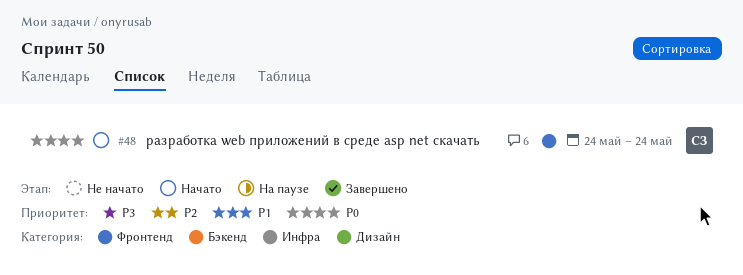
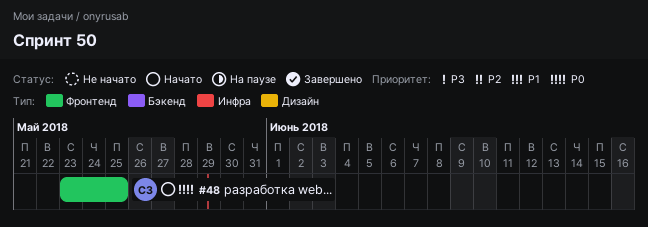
#48, start: May 24 -> May 23
#48, due: May 24 -> May 25

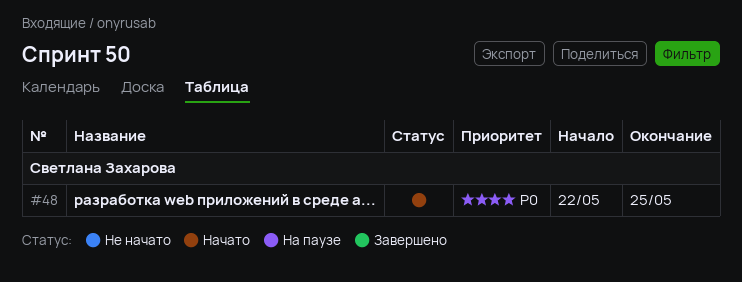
#48, start: May 23 -> May 22

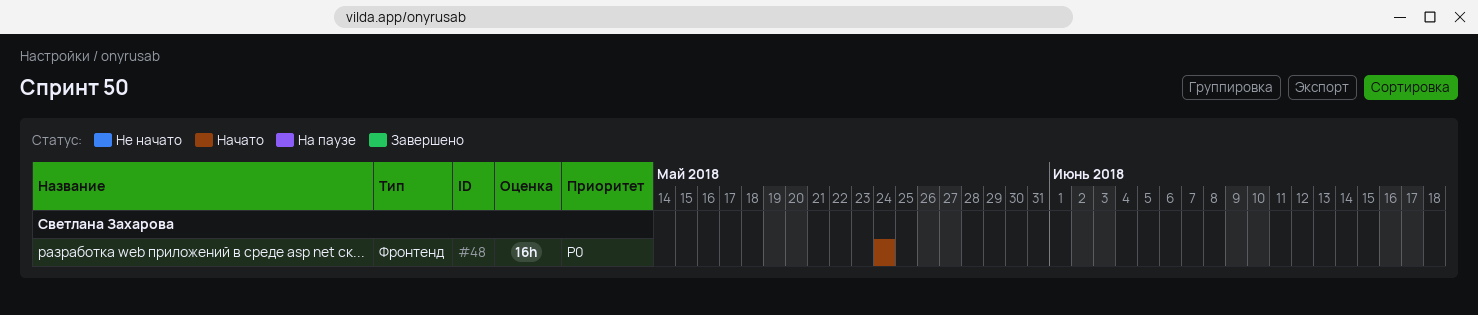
#48, start: May 22 -> May 24
#48, due: May 25 -> May 24

